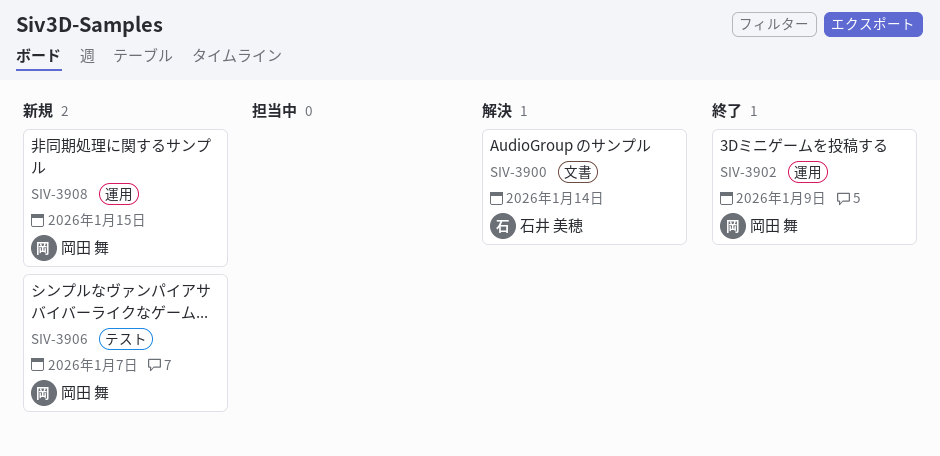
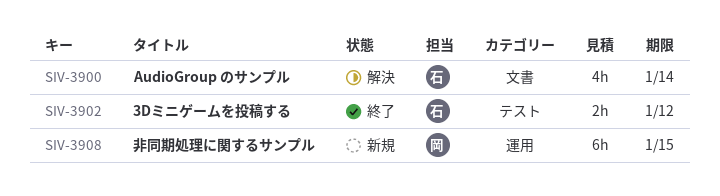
SIV-3902, owner: 岡田 舞 -> 石井 美穂
SIV-3902, label: 運用 -> テスト
SIV-3902, due: Jan 9 -> Jan 12
SIV-3906: present -> none

